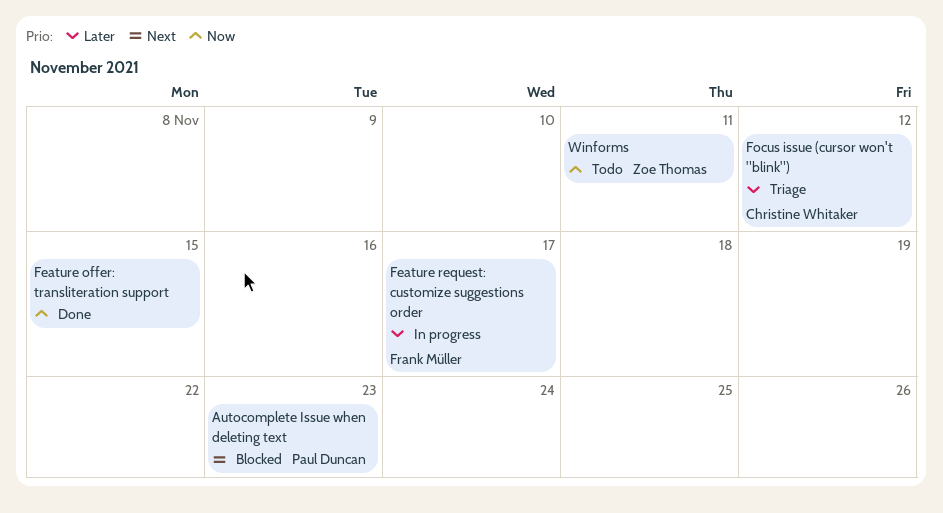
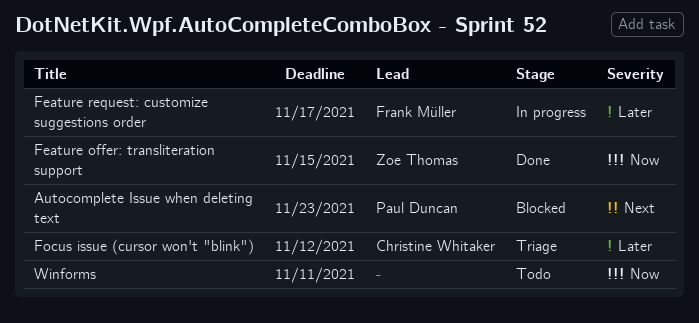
Feature offer: transliteration support, owner: none -> Zoe Thomas
Winforms, owner: Zoe Thomas -> none

